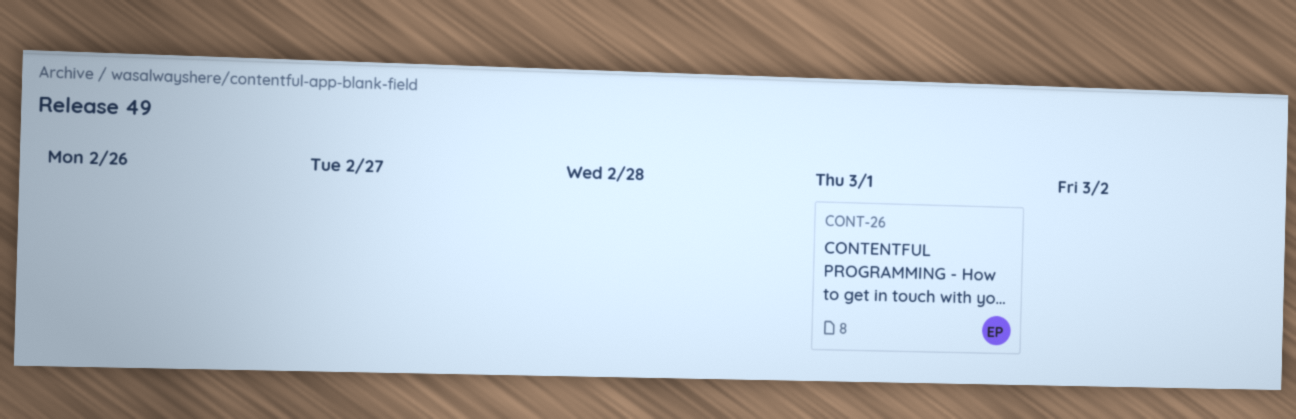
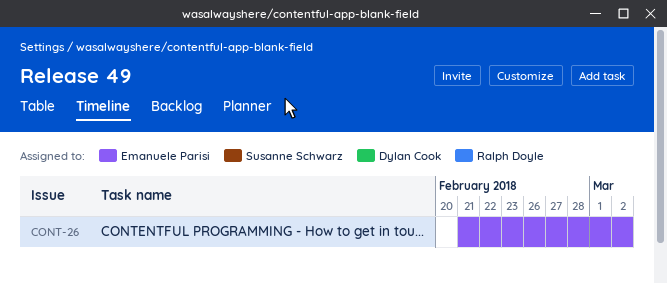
CONT-26, due: Mar 1 -> Mar 2

